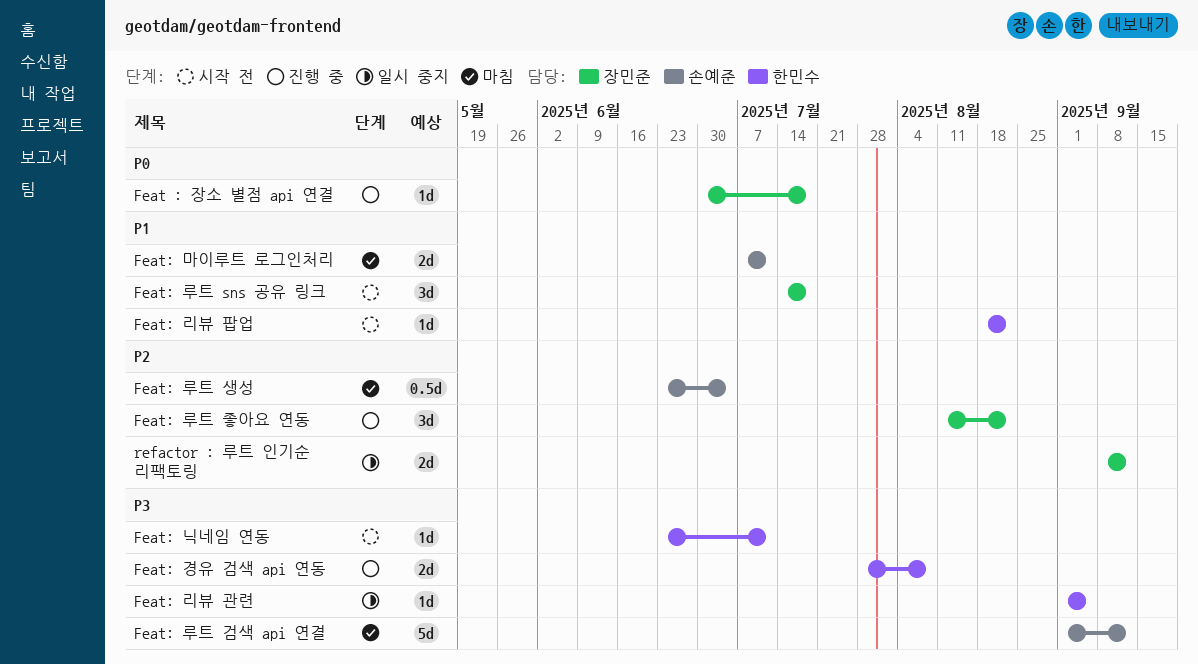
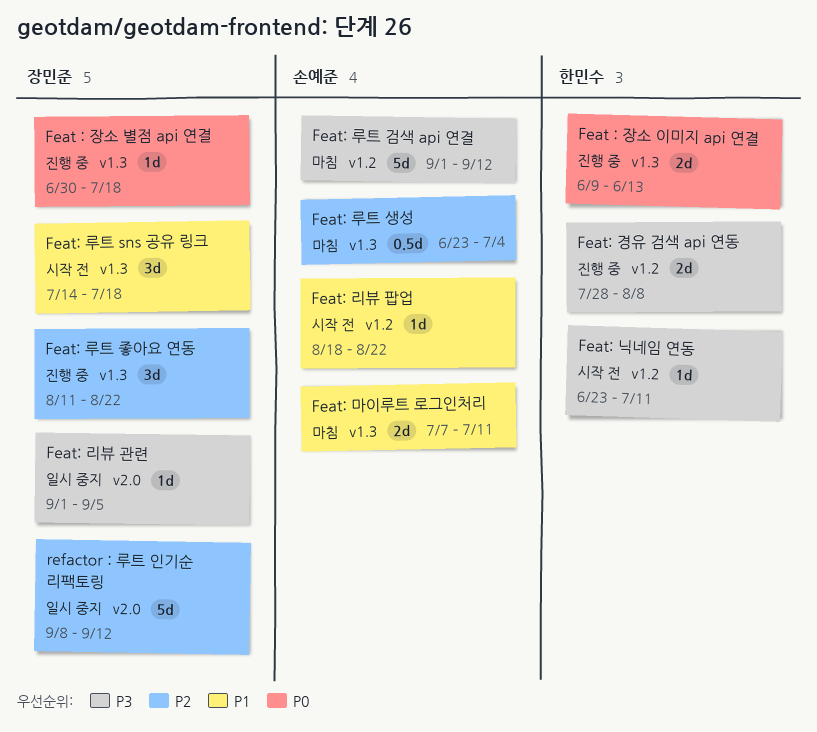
Feat : 장소 이미지 api 연결: none -> present
Feat: 리뷰 관련, owner: 한민수 -> 장민준
Feat: 리뷰 팝업, owner: 한민수 -> 손예준
refactor : 루트 인기순 리팩토링, estimate: 2d -> 5d

